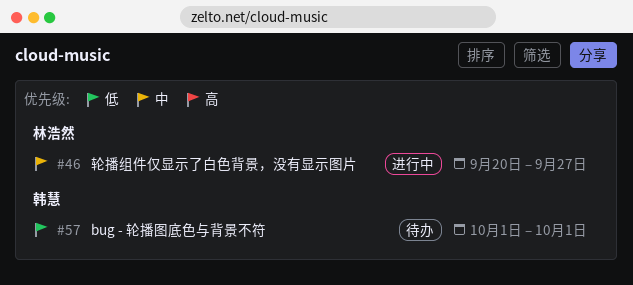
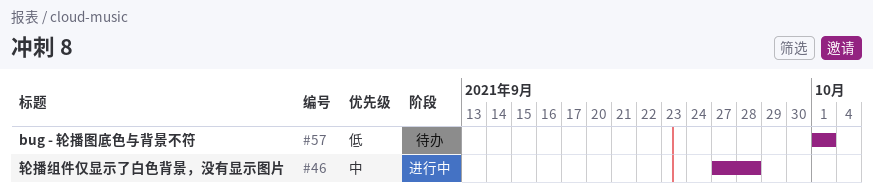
#46, start: Sep 20 -> Sep 27
#46, due: Sep 27 -> Sep 28

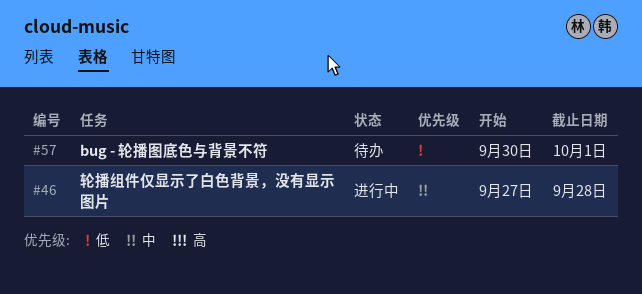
#57, start: Oct 1 -> Sep 30

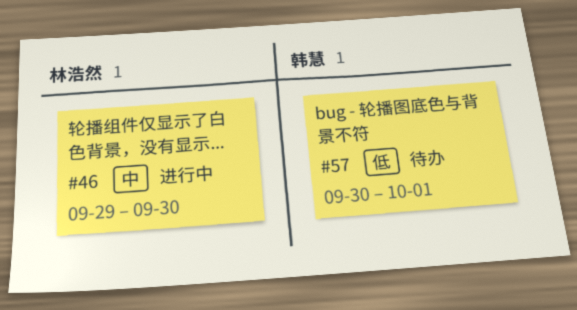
#46, start: Sep 27 -> Sep 29
#46, due: Sep 28 -> Sep 30

